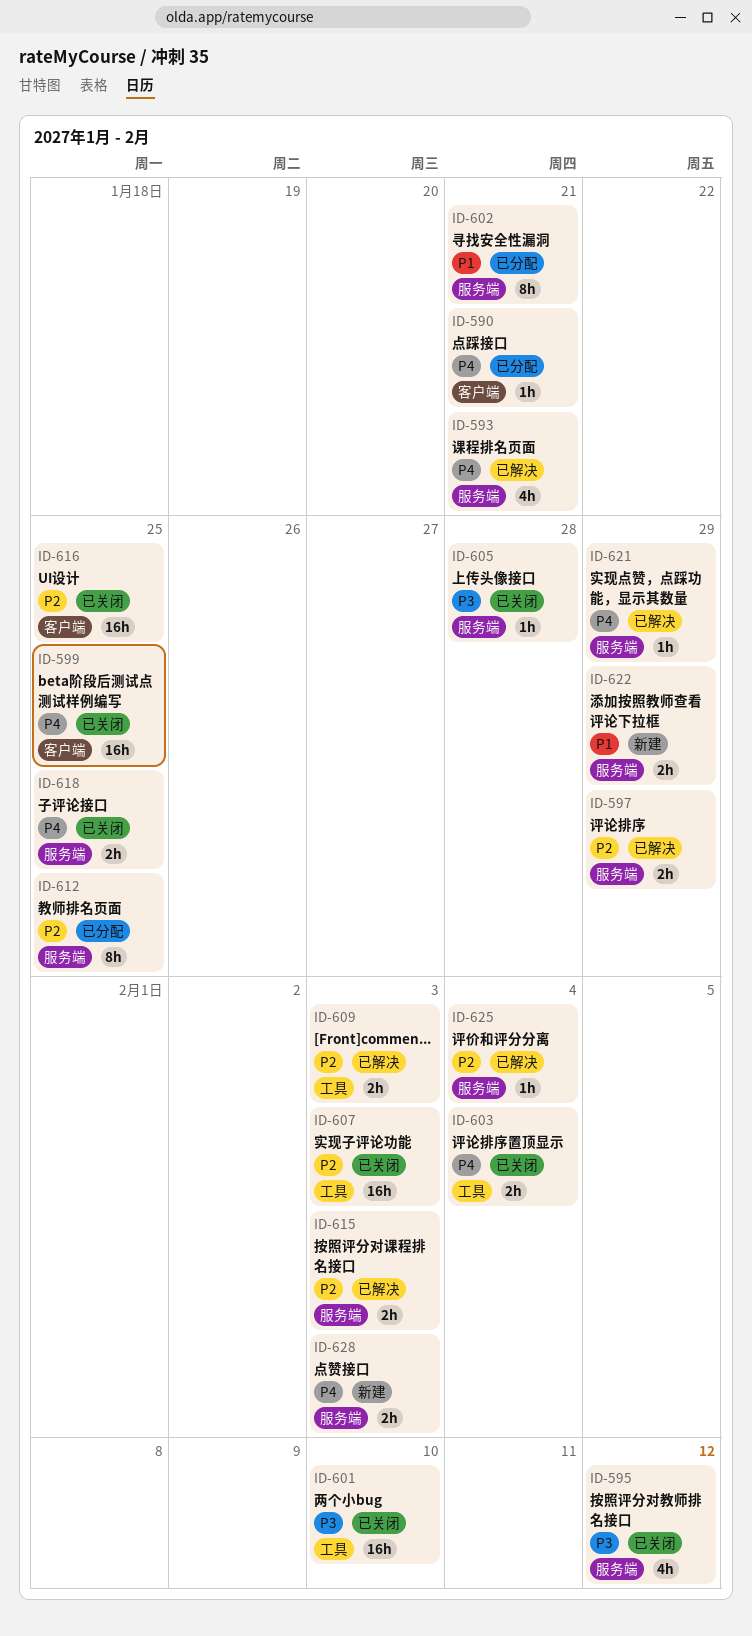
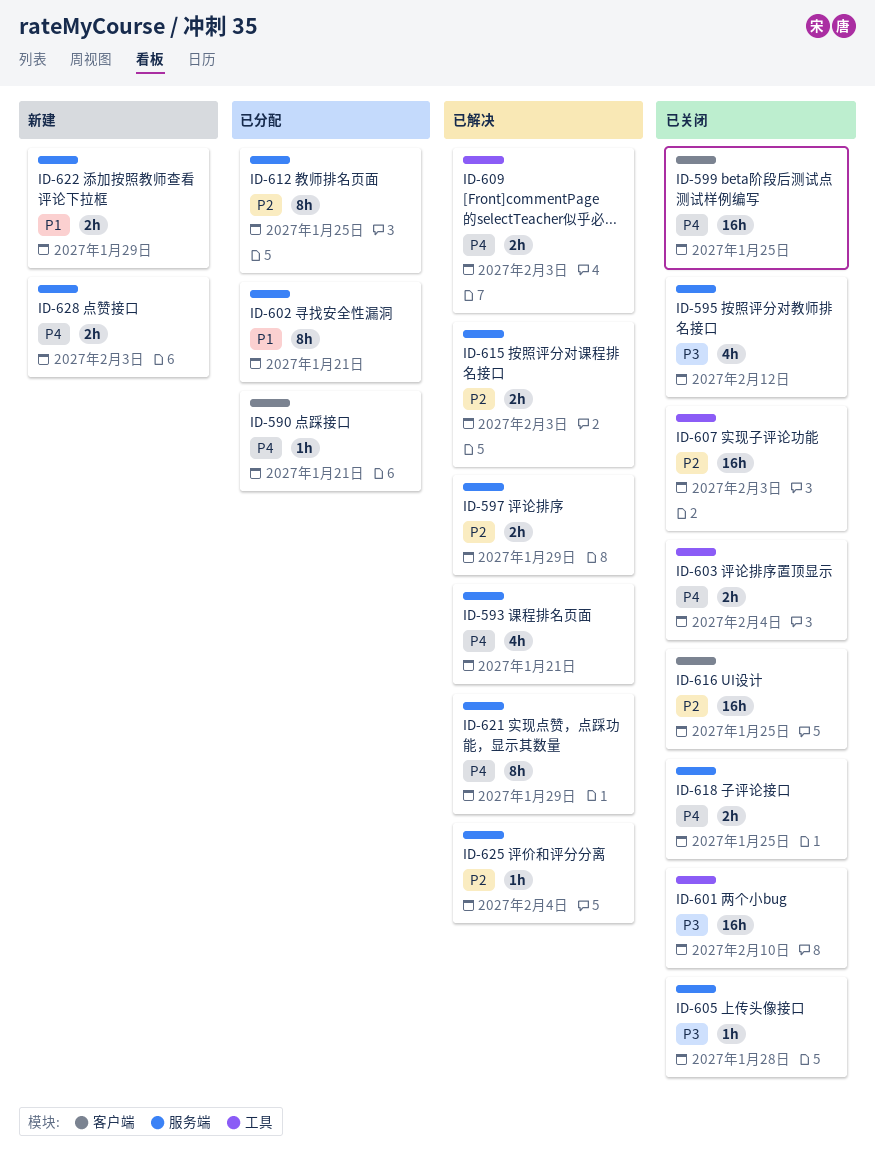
ID-609, priority: P2 -> P4
ID-621, estimate: 1h -> 8h

